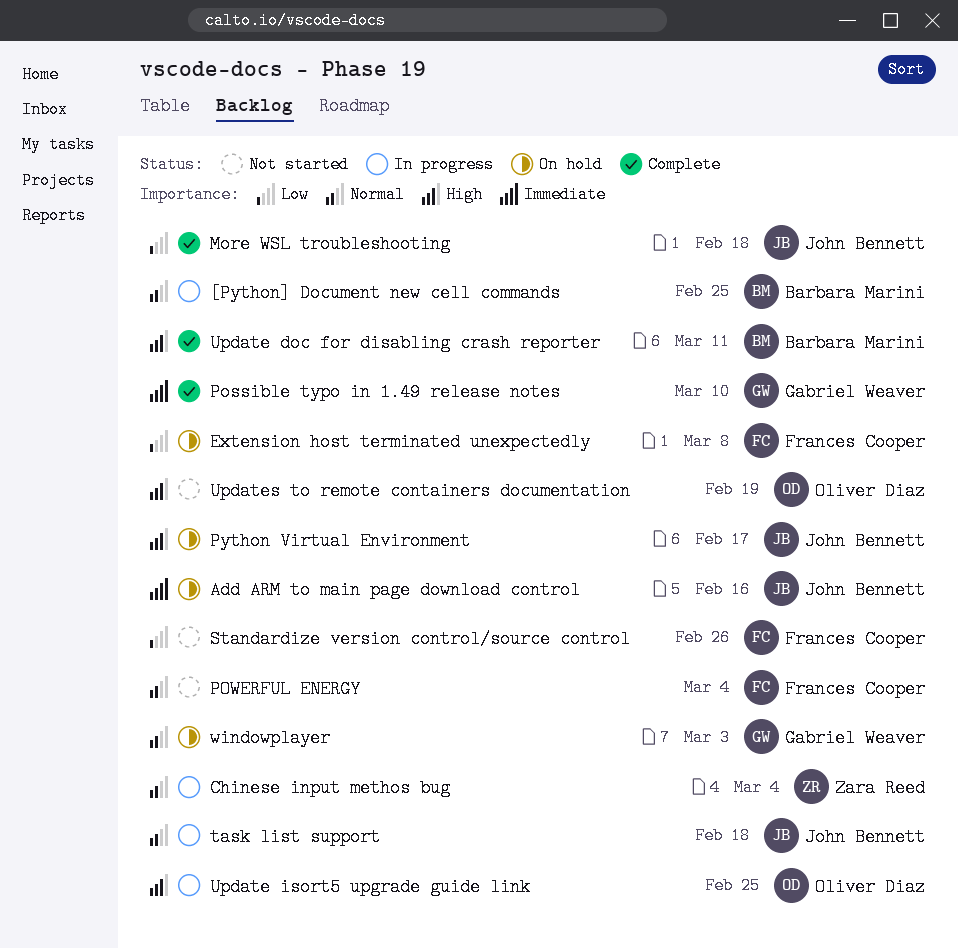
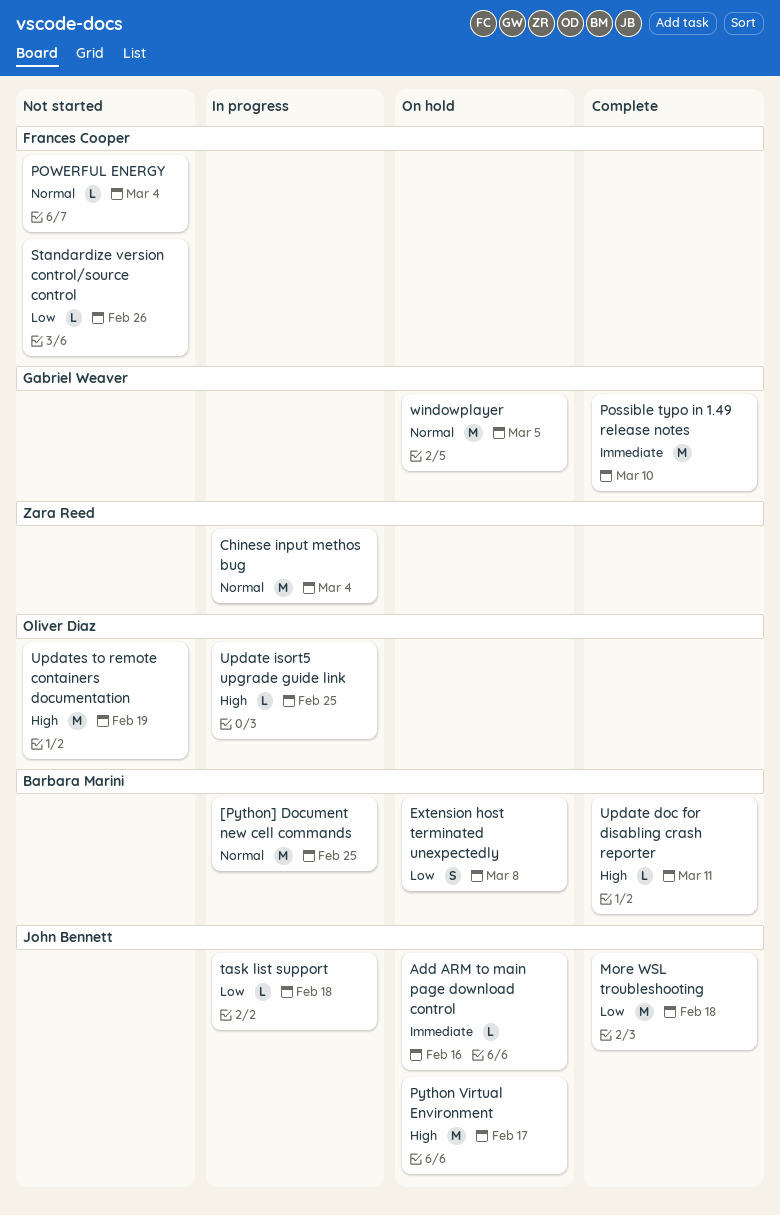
Extension host terminated unexpectedly, owner: Frances Cooper -> Barbara Marini
task list support, priority: Normal -> Low
windowplayer, due: Mar 3 -> Mar 5

